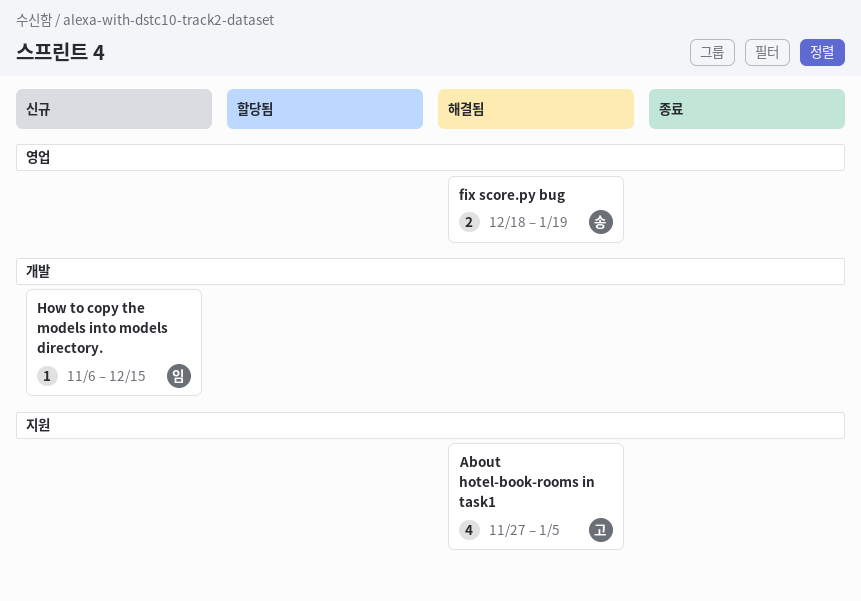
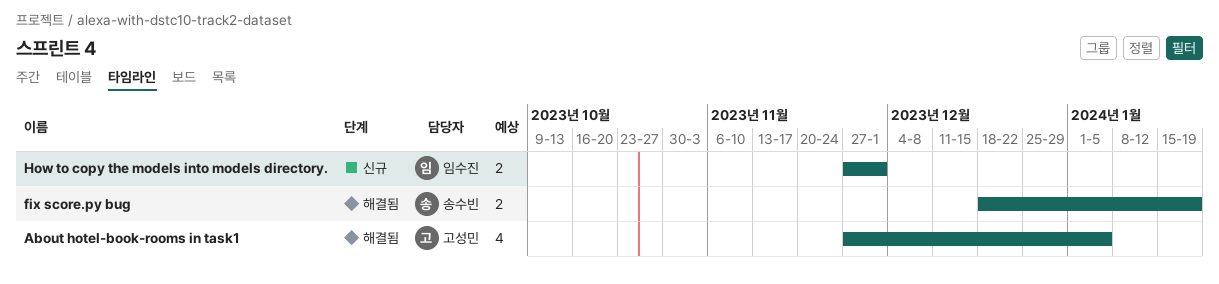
How to copy the models into models directory., estimate: 1 -> 2
How to copy the models into models directory., start: Nov 6 -> Nov 27
How to copy the models into models directory., due: Dec 15 -> Dec 1

